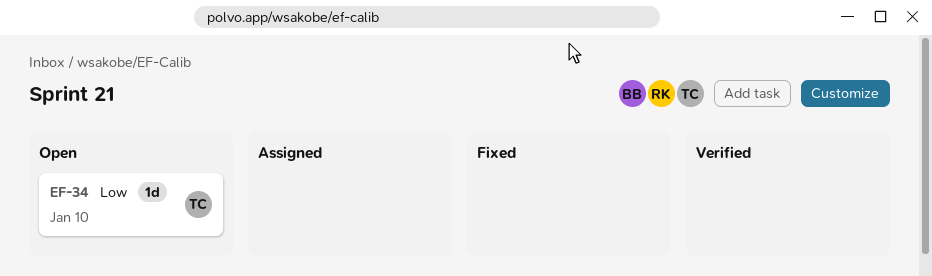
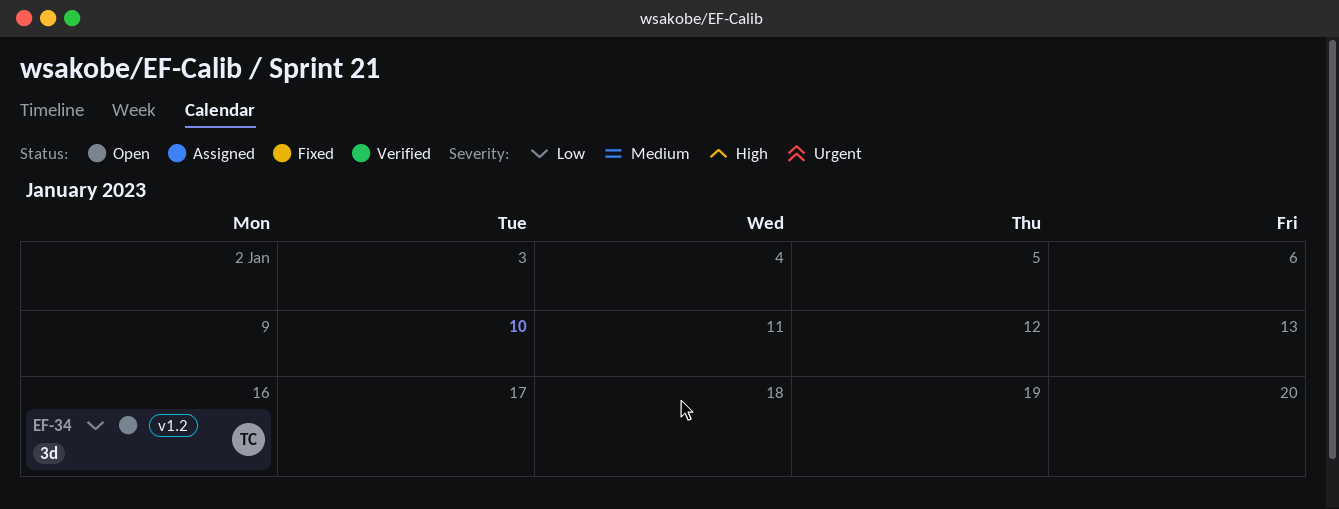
EF-34, estimate: 1d -> 3d
EF-34, due: Jan 10 -> Jan 16

